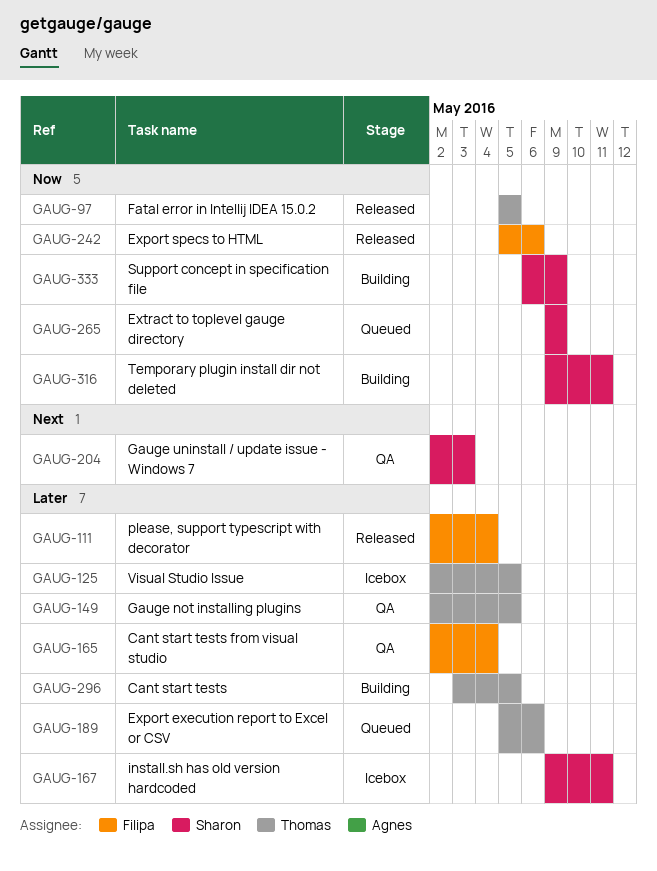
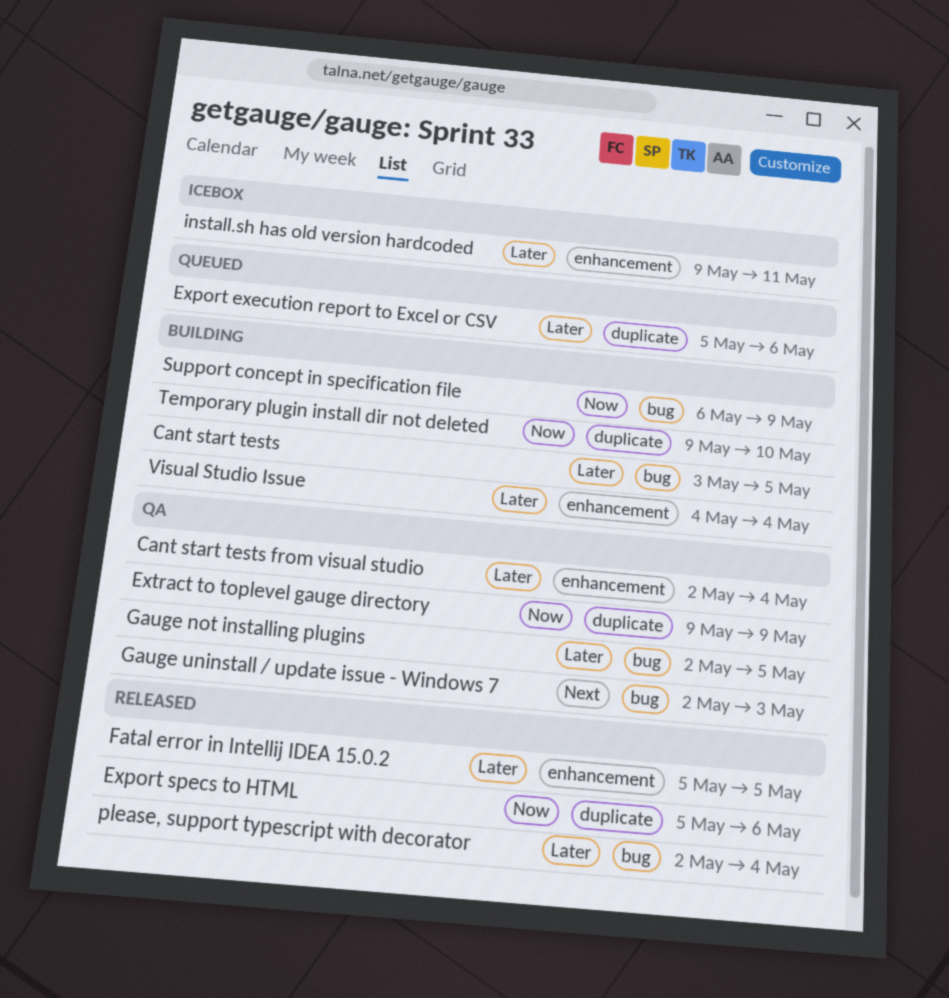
Extract to toplevel gauge directory, status: Queued -> QA
Fatal error in Intellij IDEA 15.0.2, priority: Now -> Later
Temporary plugin install dir not deleted, due: May 11 -> May 10
Visual Studio Issue, status: Icebox -> Building
Visual Studio Issue, start: May 2 -> May 4
Visual Studio Issue, due: May 5 -> May 4

